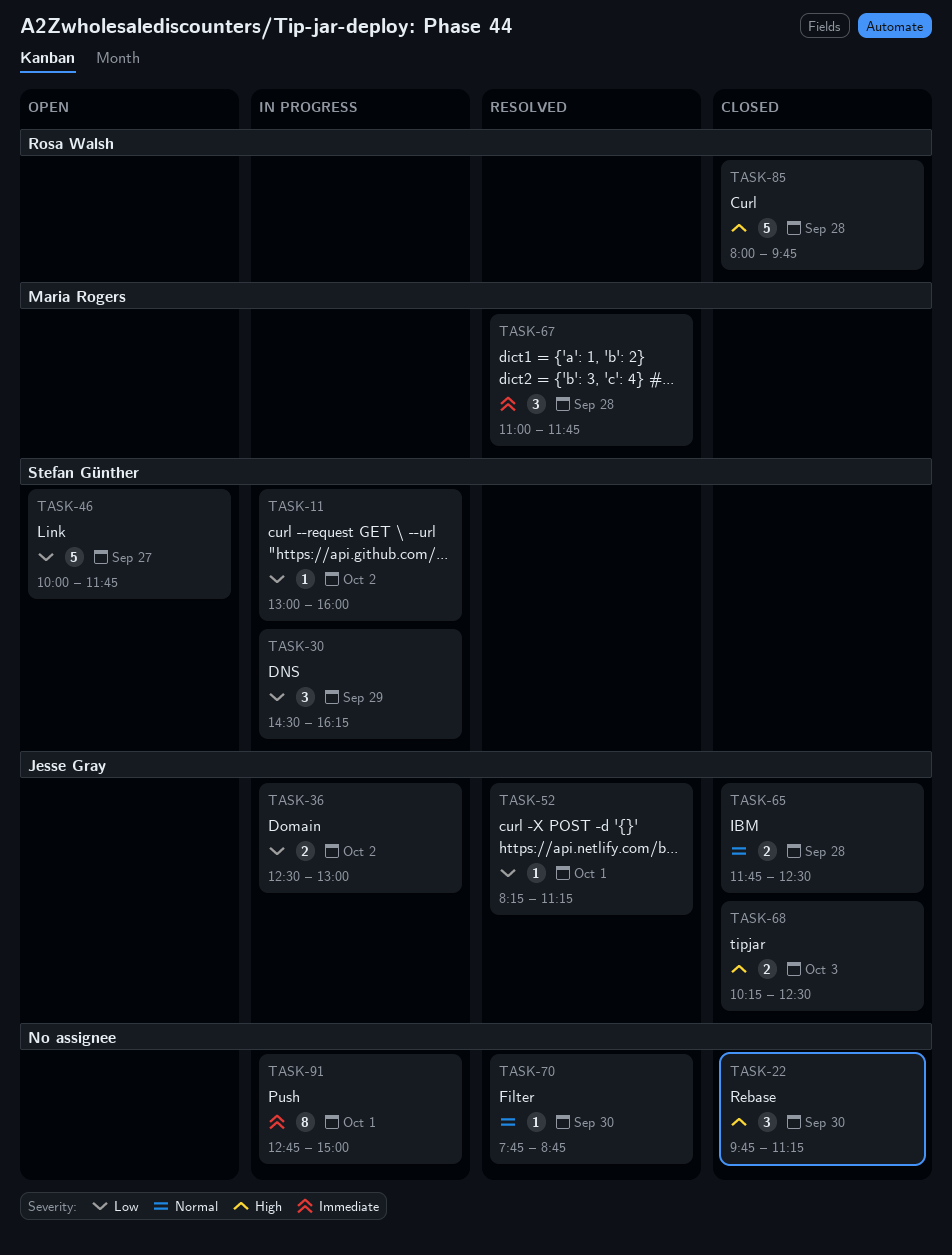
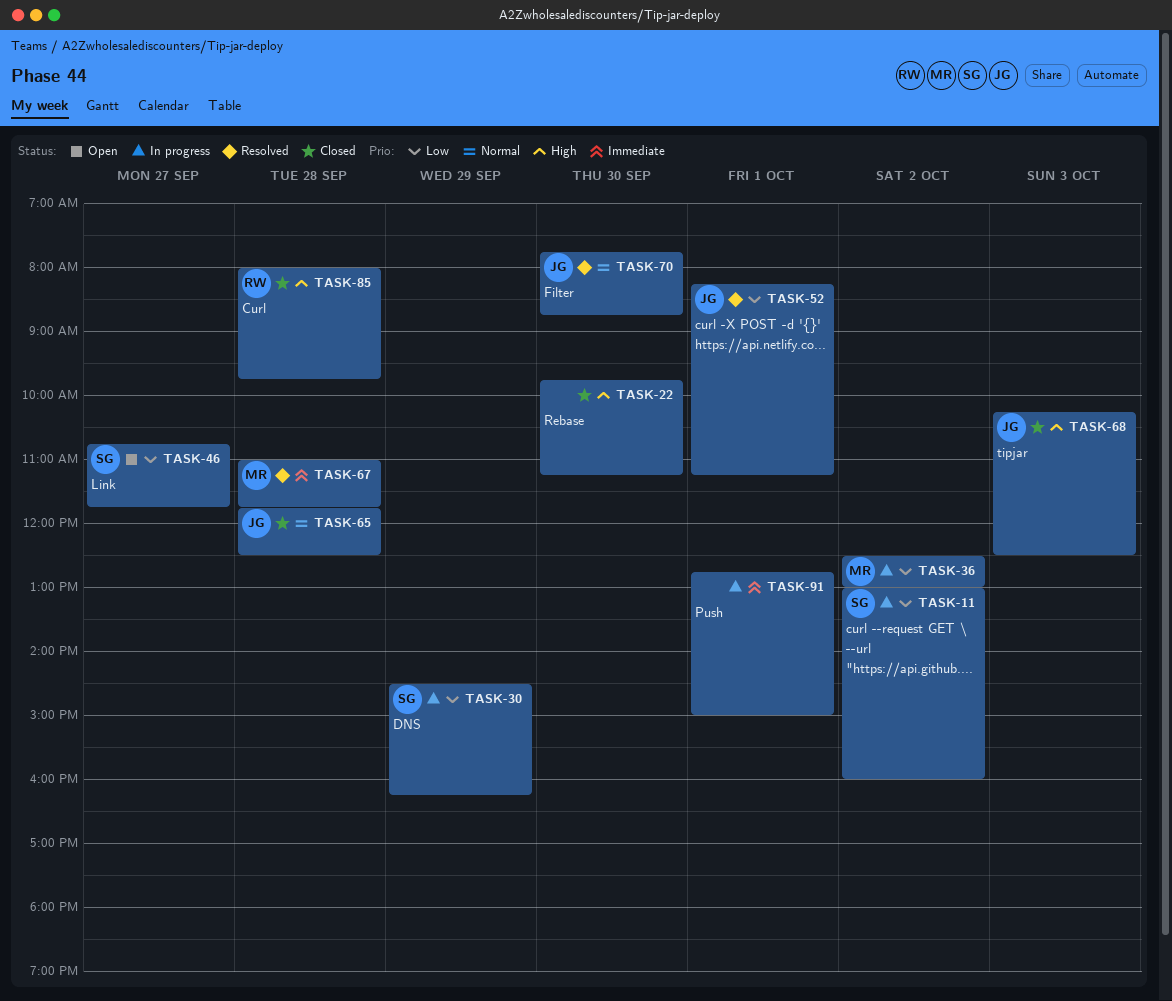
TASK-36, owner: Jesse Gray -> Maria Rogers
TASK-46, begins: 10:00 -> 10:45
TASK-70, owner: none -> Jesse Gray

